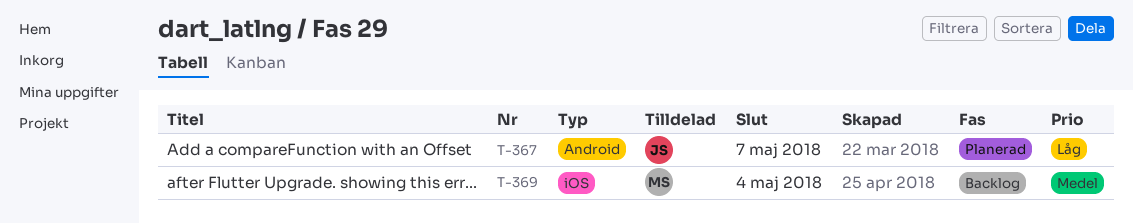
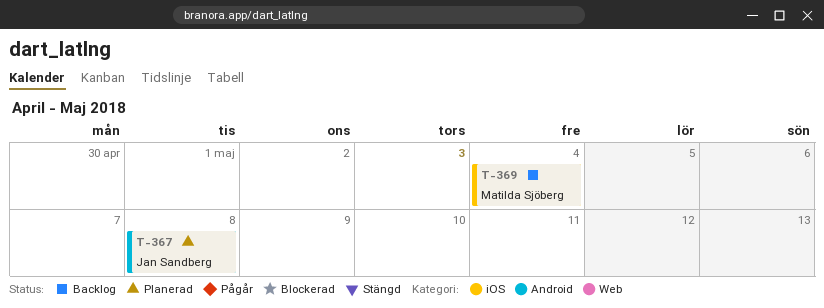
T-367, due: May 7 -> May 8

